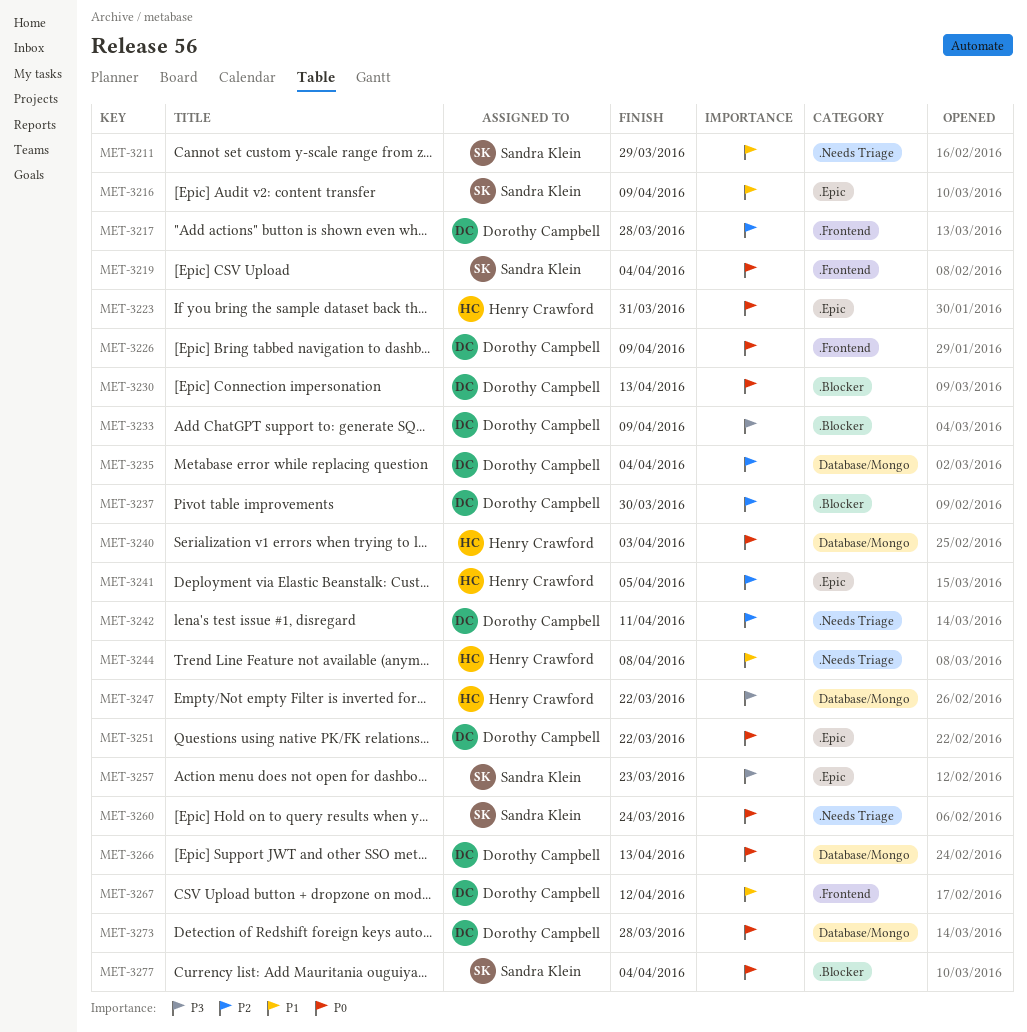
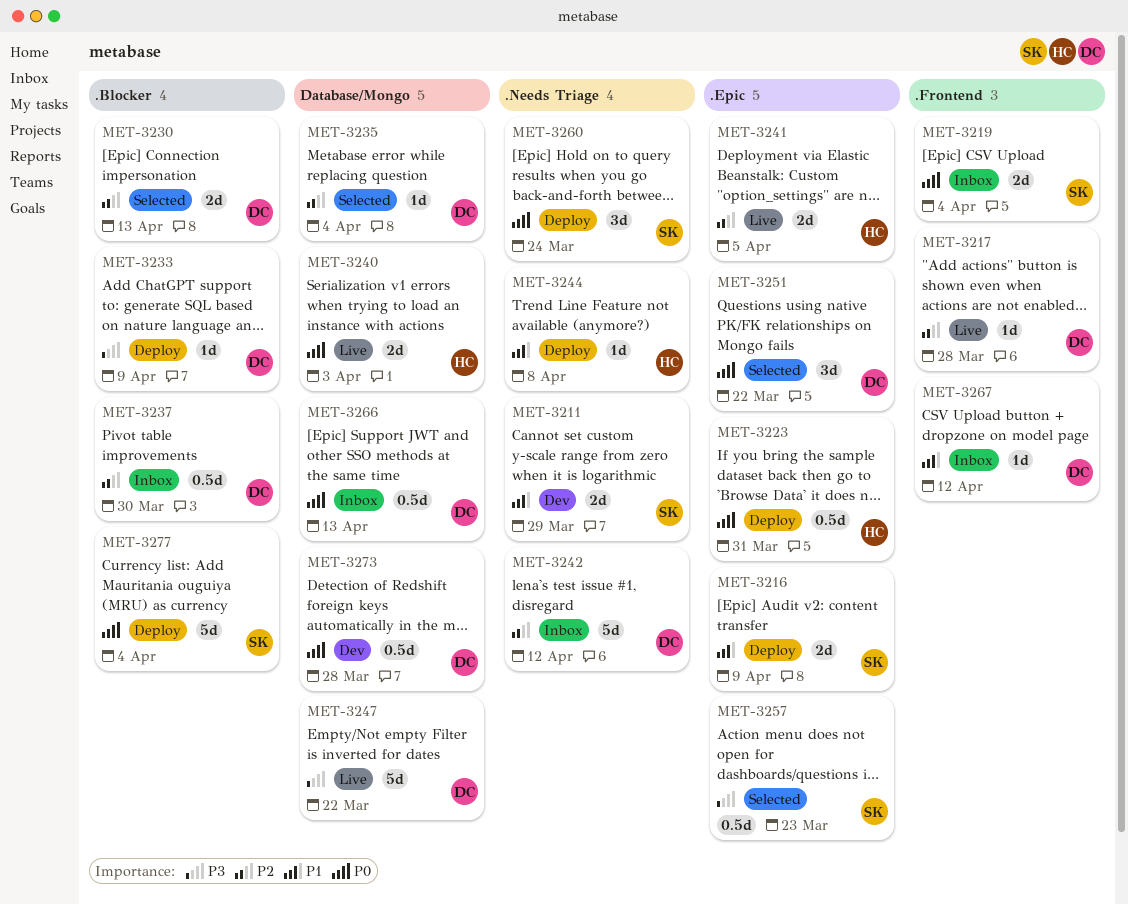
MET-3226: present -> none
MET-3230, priority: P0 -> P2
MET-3242, due: Apr 11 -> Apr 12
MET-3247, owner: Henry Crawford -> Dorothy Campbell

